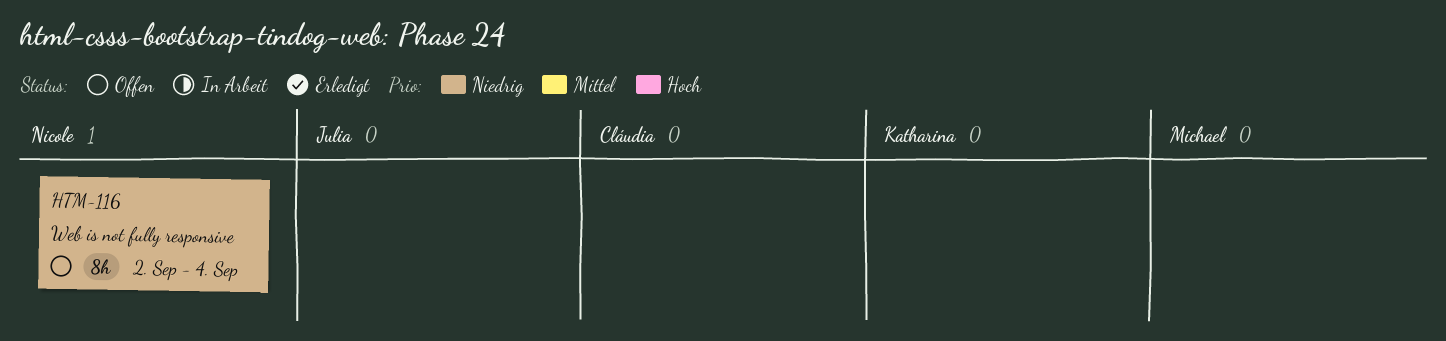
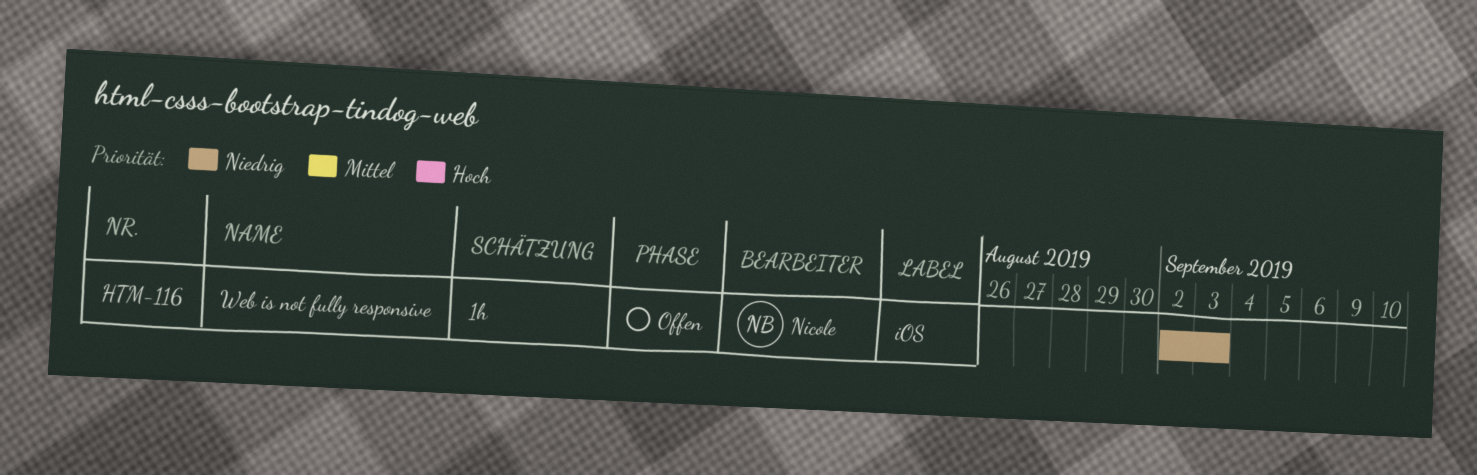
HTM-116, estimate: 8h -> 1h
HTM-116, due: Sep 4 -> Sep 3

